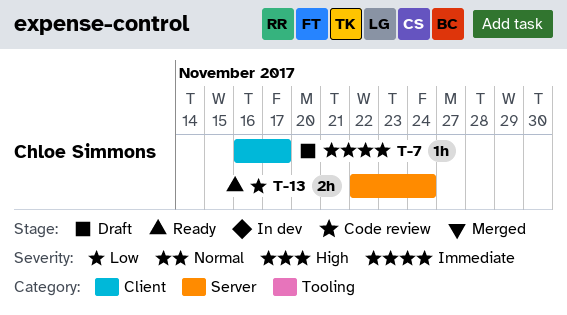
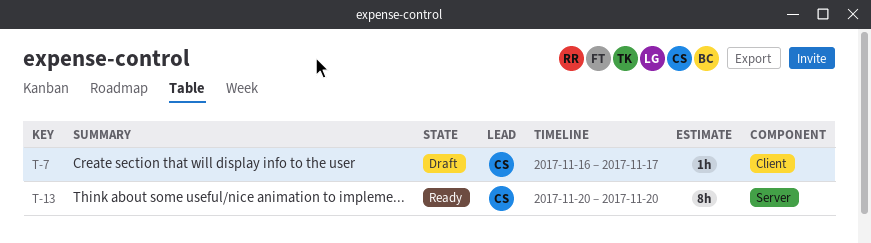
T-13, estimate: 2h -> 8h
T-13, start: Nov 22 -> Nov 20
T-13, due: Nov 24 -> Nov 20

